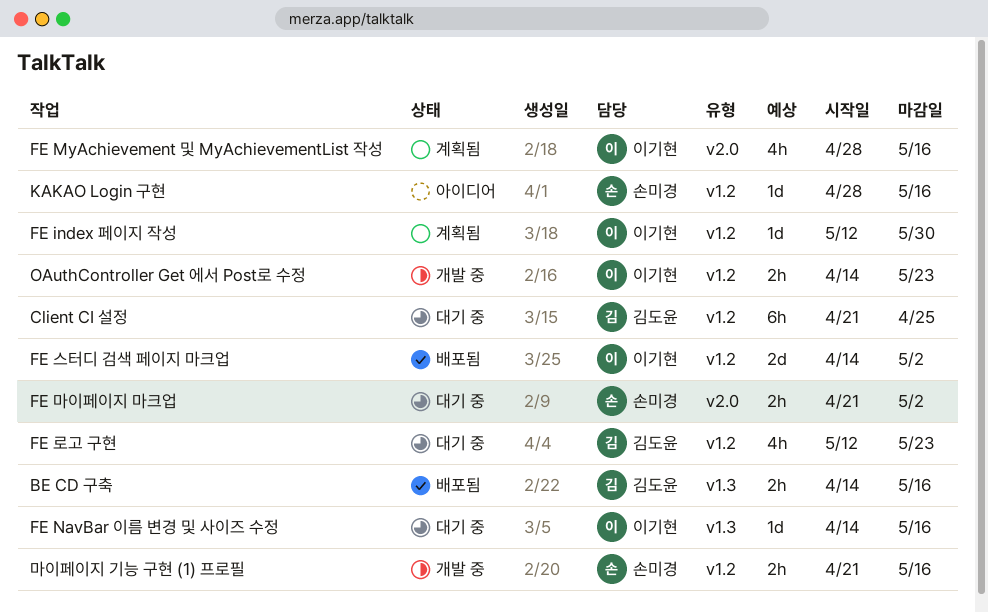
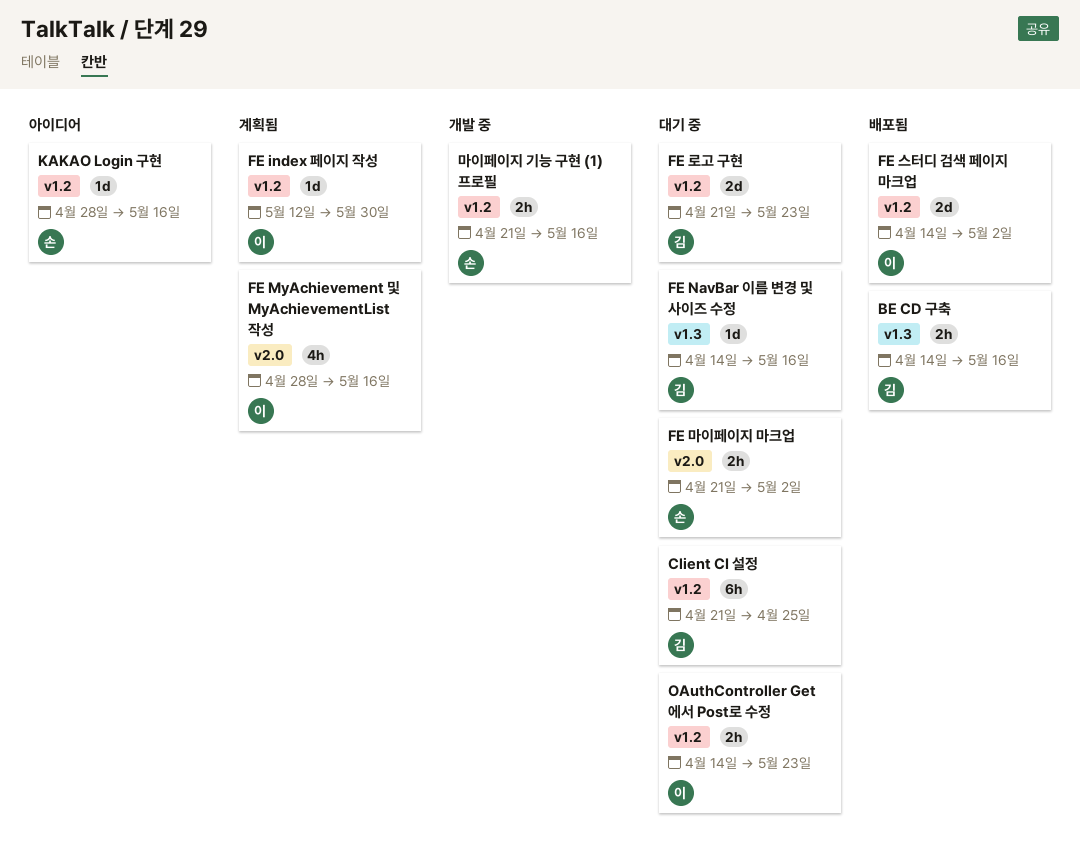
FE NavBar 이름 변경 및 사이즈 수정, owner: 이기현 -> 김도윤
FE 로고 구현, estimate: 4h -> 2d
FE 로고 구현, start: May 12 -> Apr 21
OAuthController Get 에서 Post로 수정, status: 개발 중 -> 대기 중

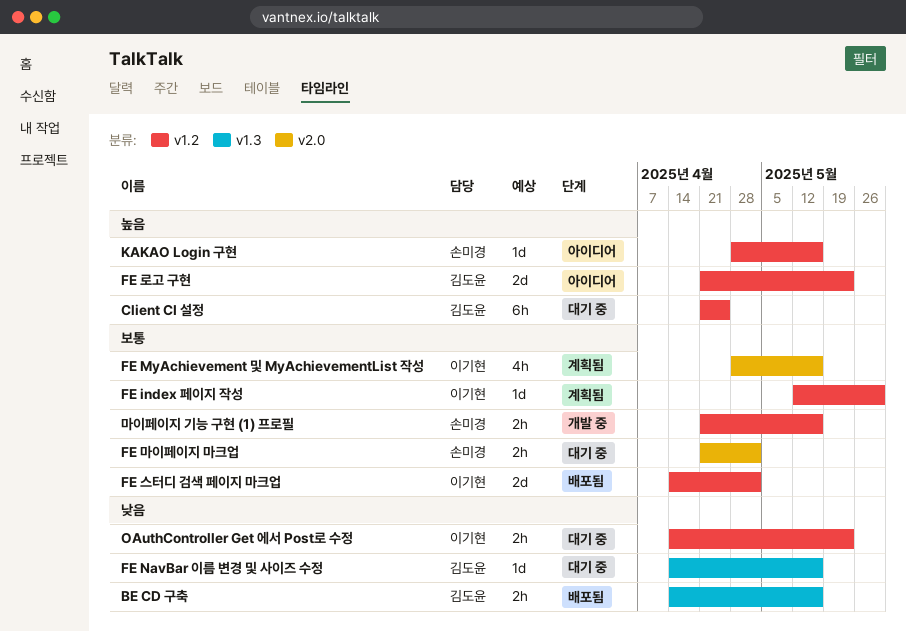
FE 로고 구현, status: 대기 중 -> 아이디어

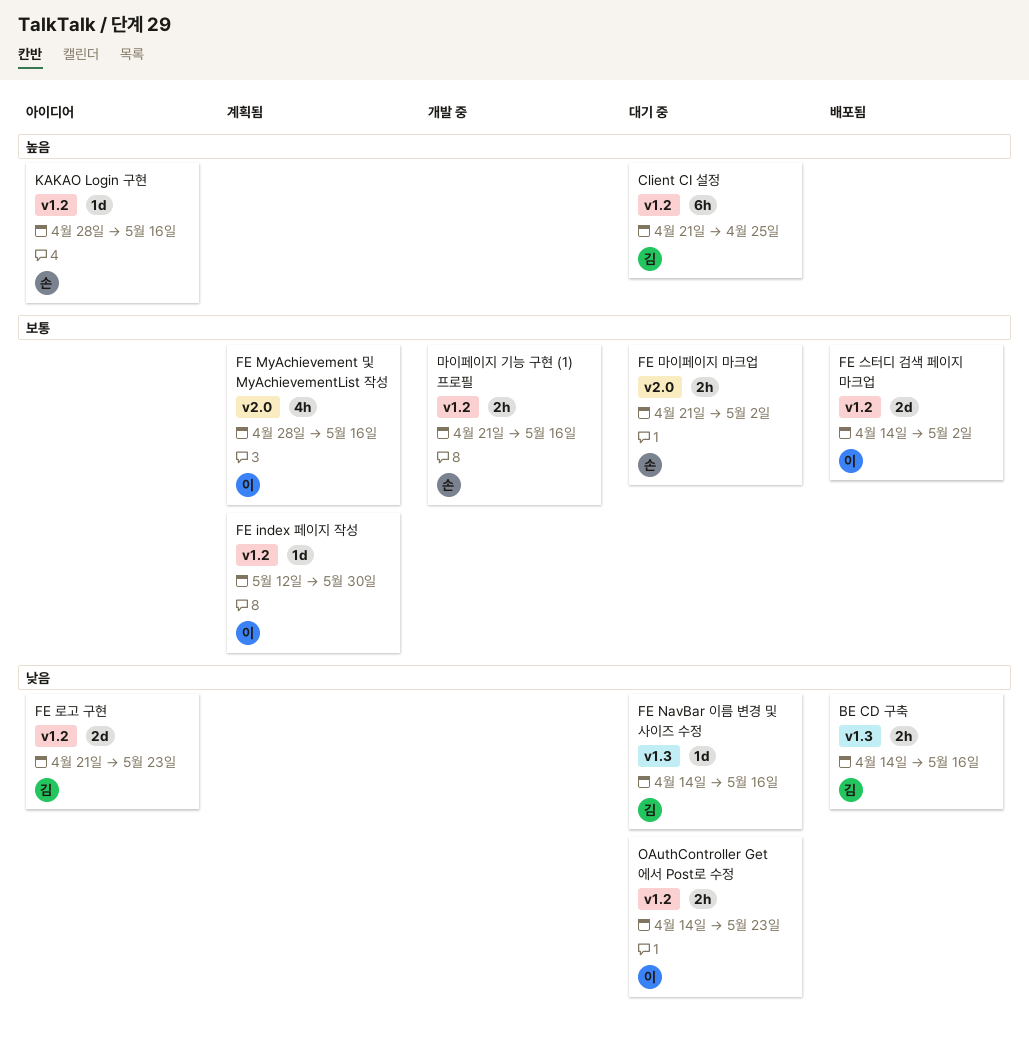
FE 로고 구현, priority: 높음 -> 낮음

